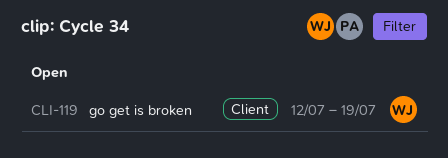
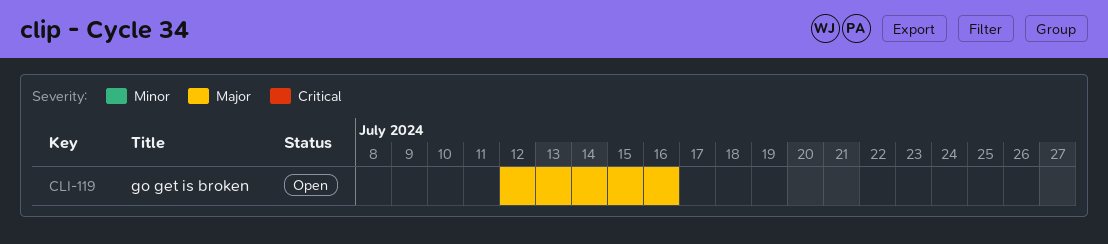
CLI-119, due: Jul 19 -> Jul 16

